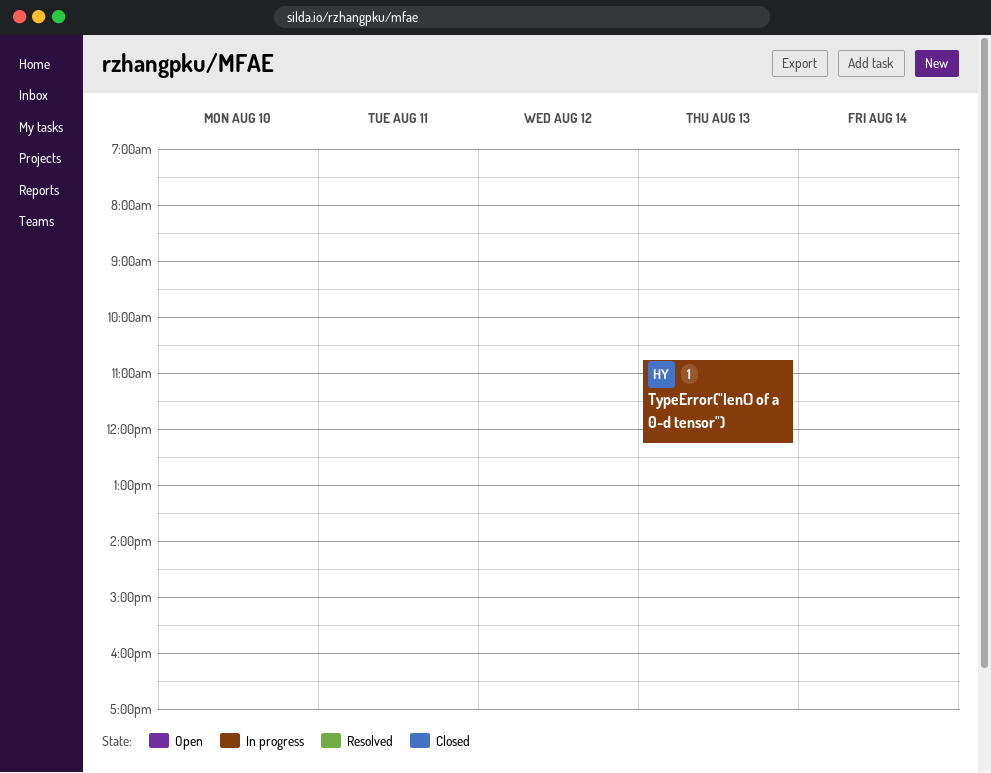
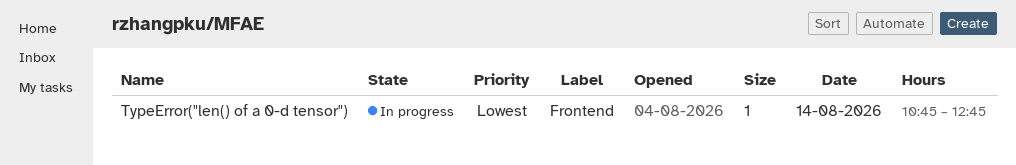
TypeError("len() of a 0-d tensor"), day: Aug 13 -> Aug 14
TypeError("len() of a 0-d tensor"), ends: 12:15 -> 12:45

